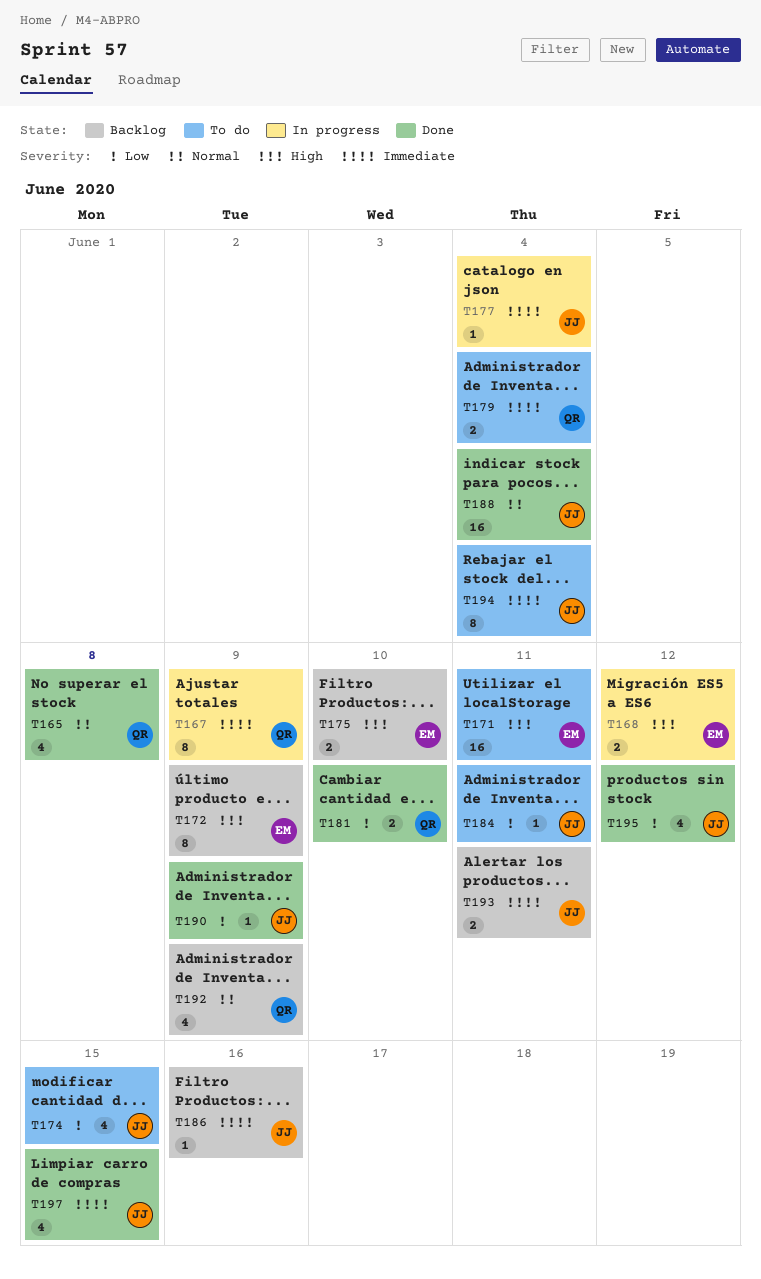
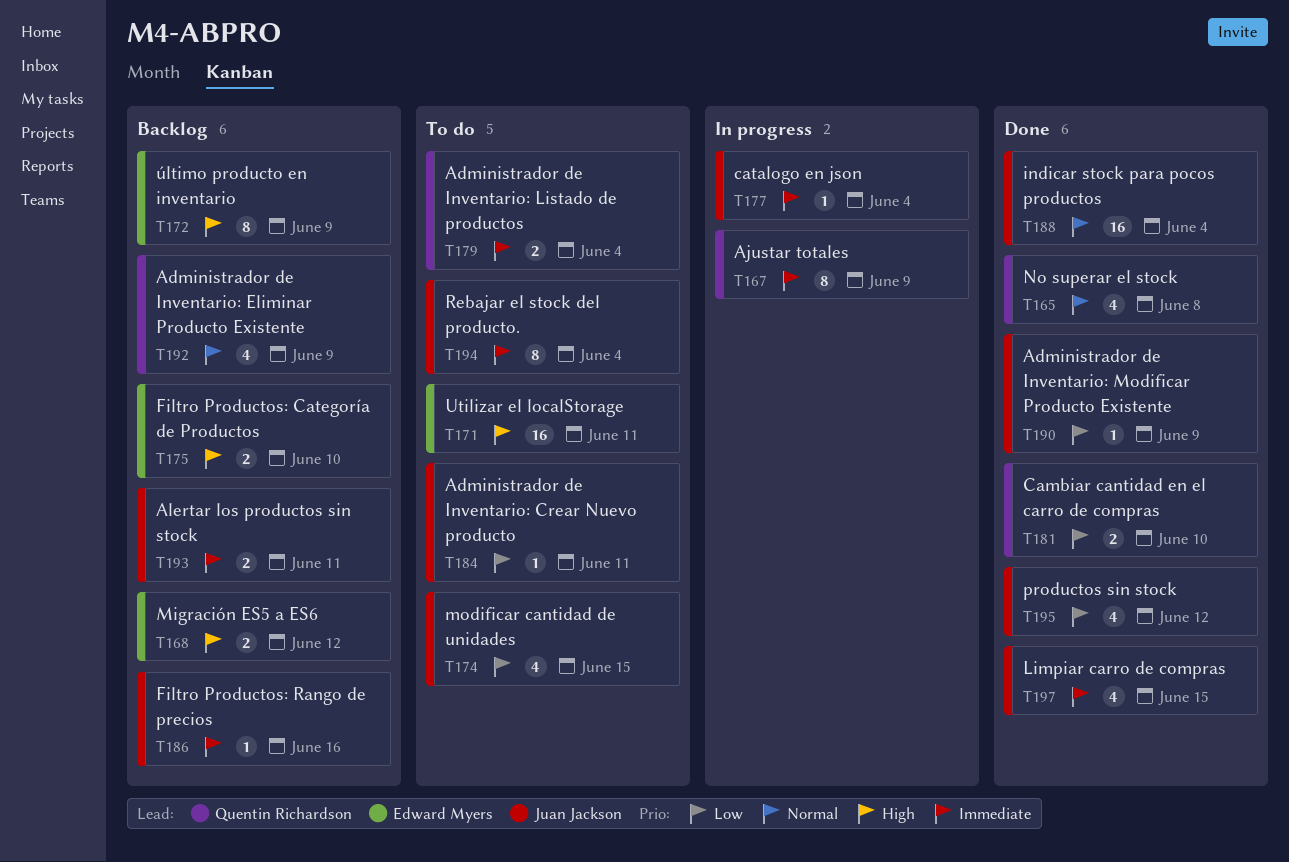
T168, status: In progress -> Backlog

